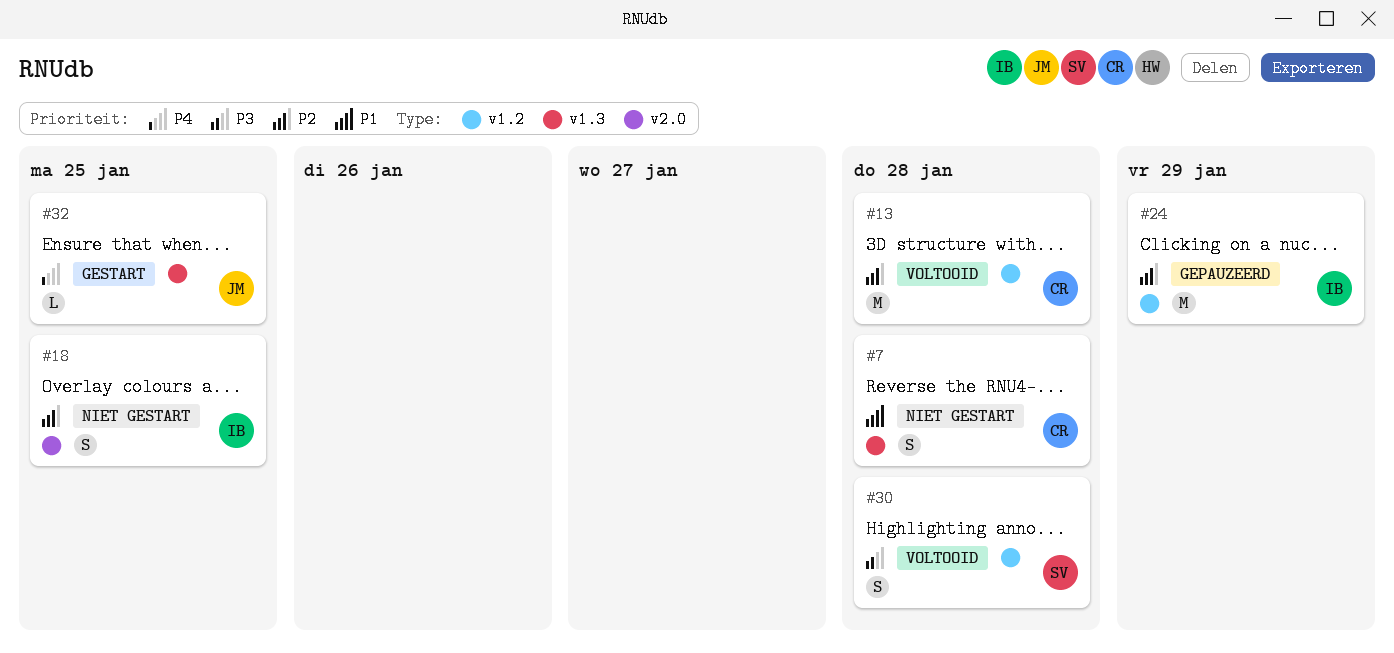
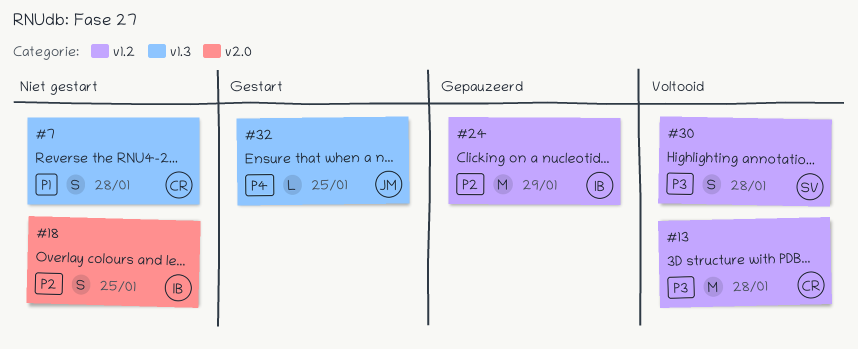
#13, priority: P2 -> P3

